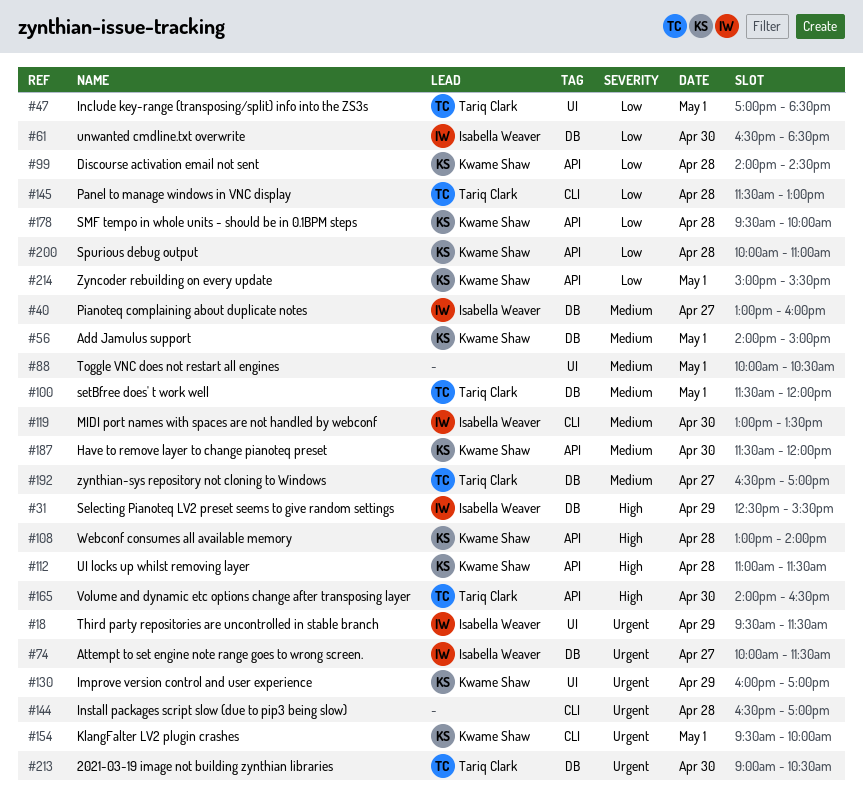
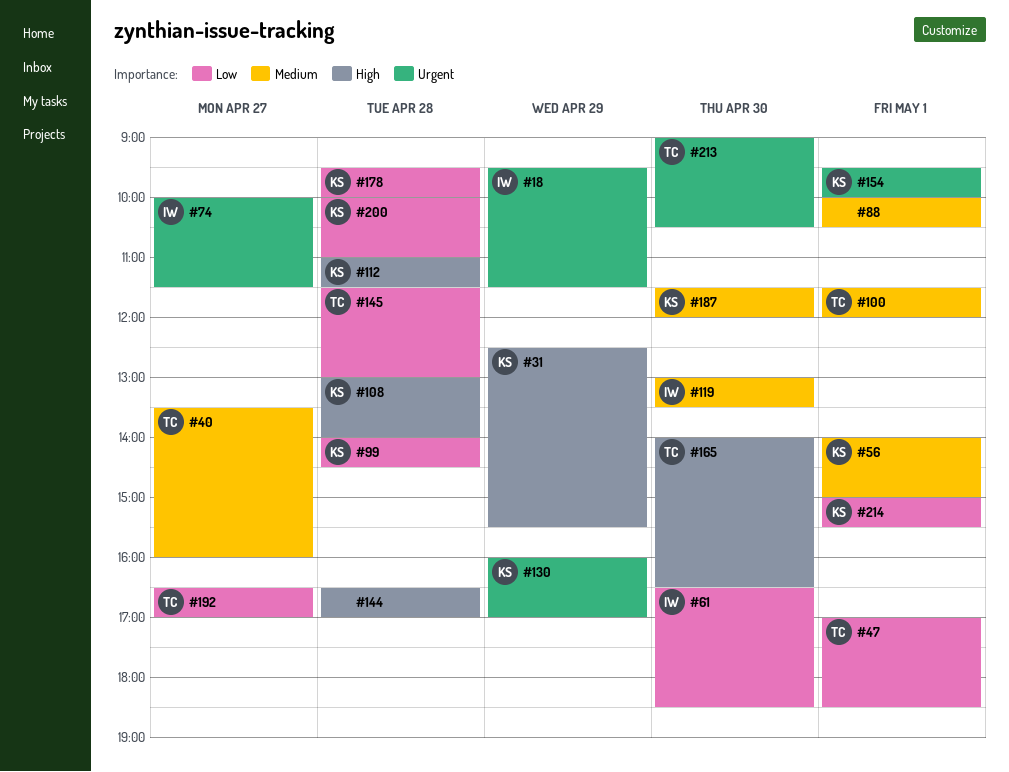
#31, owner: Isabella Weaver -> Kwame Shaw
#40, owner: Isabella Weaver -> Tariq Clark
#40, begins: 13:00 -> 13:30
#144, priority: Urgent -> High
#192, priority: Medium -> Low

